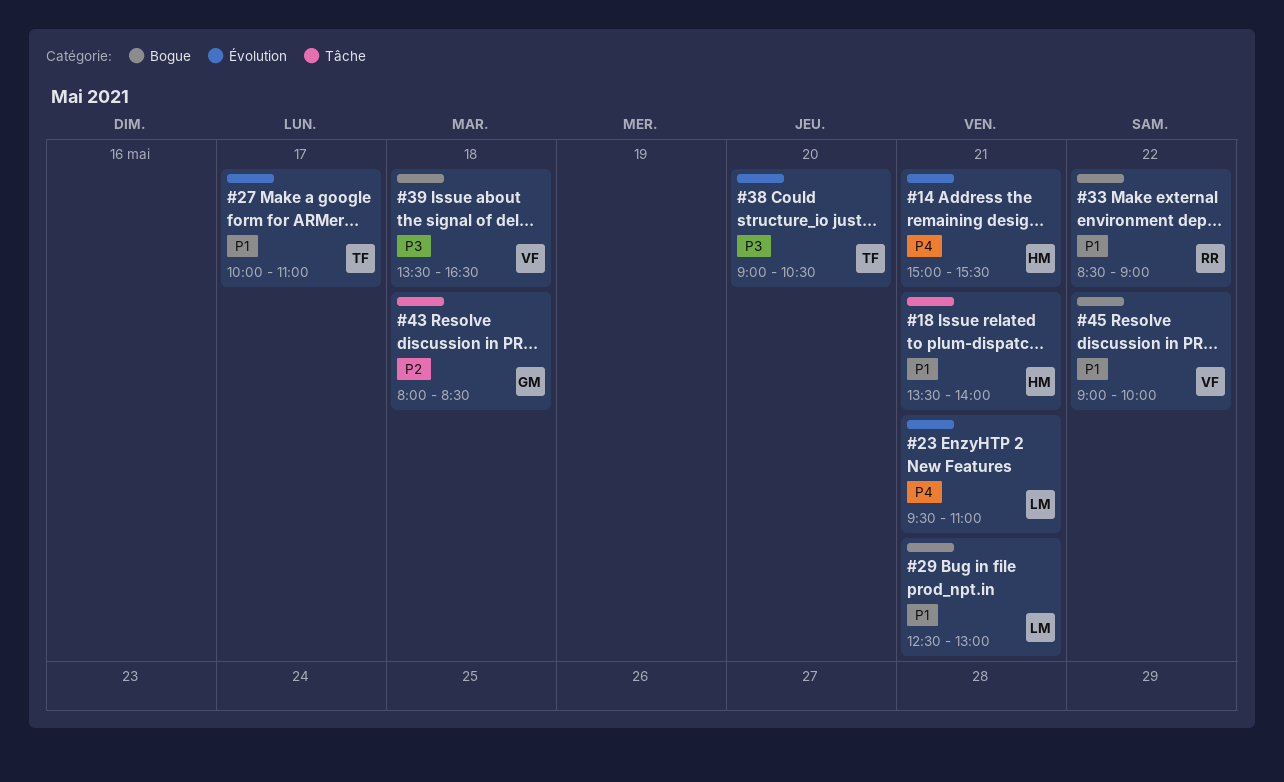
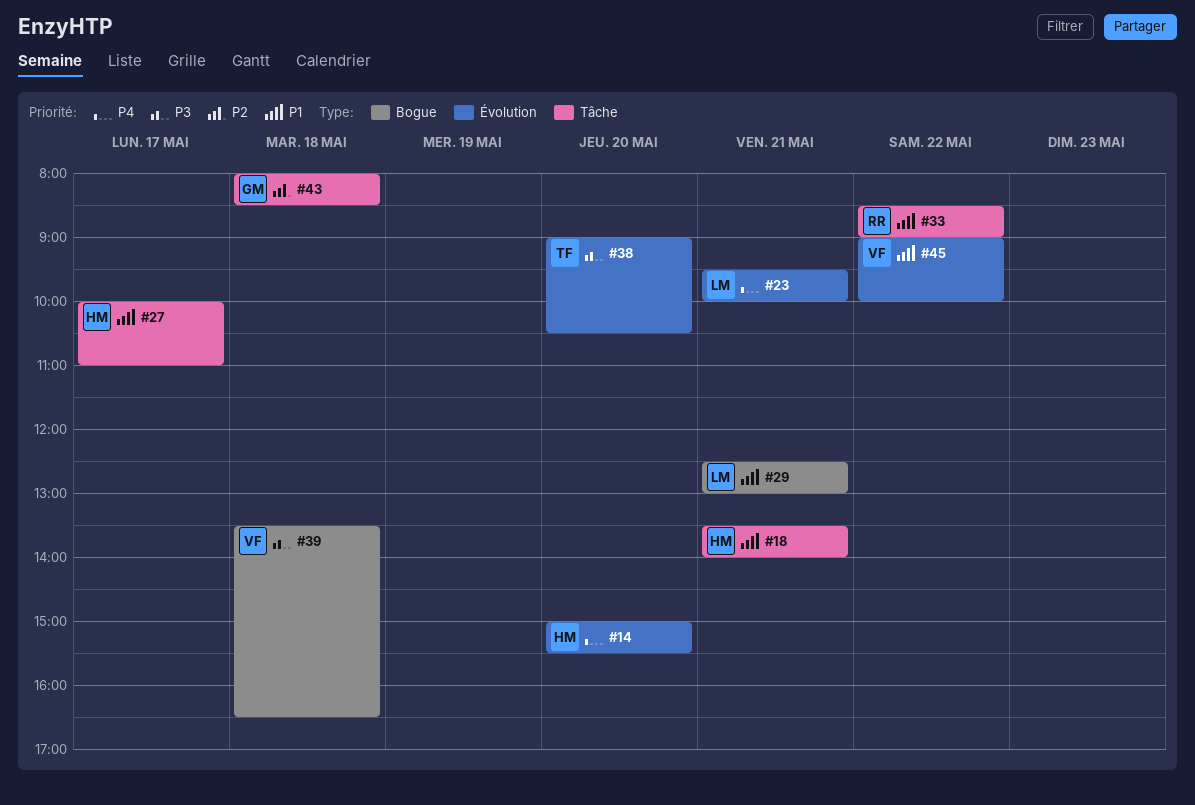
#14, day: May 21 -> May 20
#23, ends: 11:00 -> 10:00
#27, owner: TF -> HM
#27, label: Évolution -> Tâche
#33, label: Bogue -> Tâche
#45, label: Bogue -> Évolution

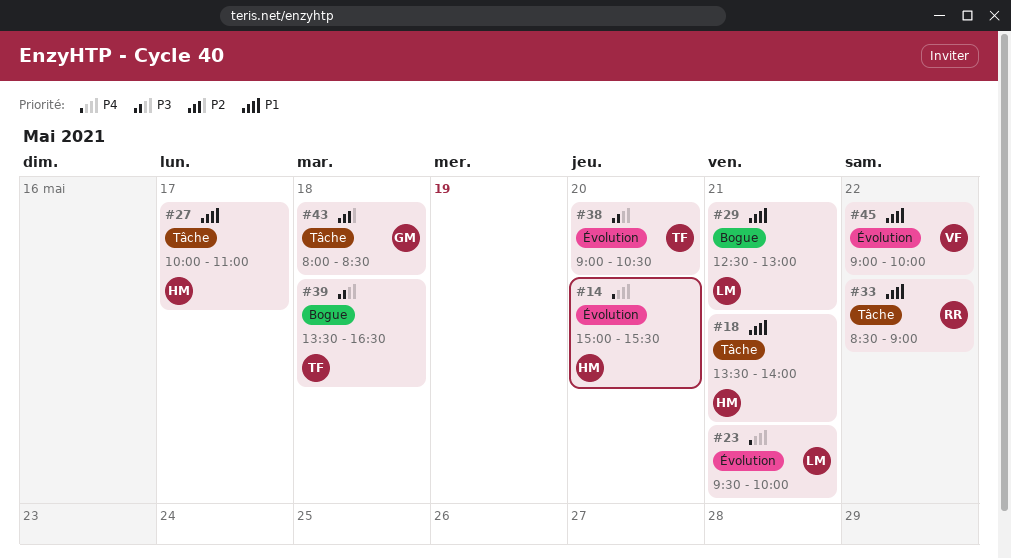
#39, owner: VF -> TF

